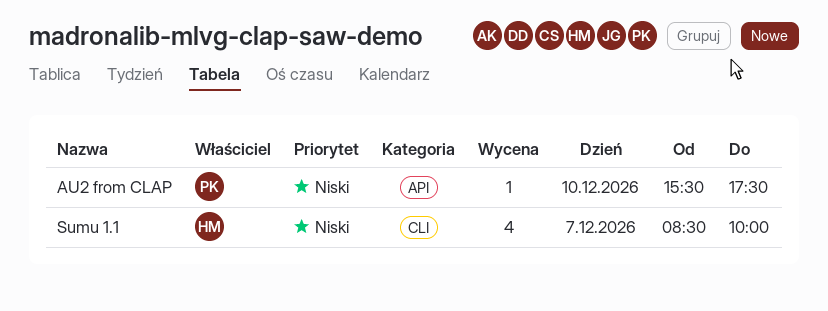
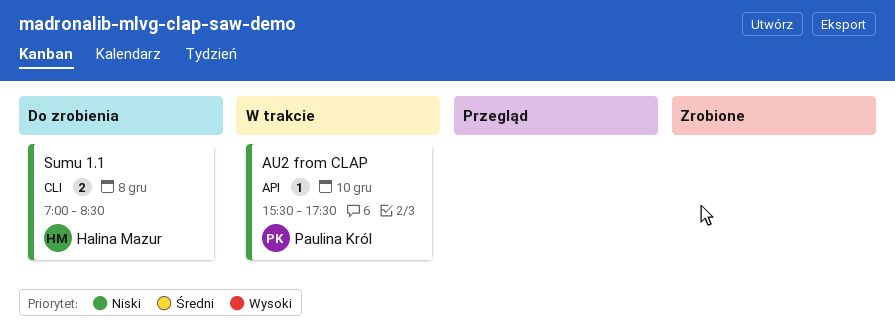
Sumu 1.1, estimate: 4 -> 2
Sumu 1.1, day: Dec 7 -> Dec 8
Sumu 1.1, begins: 08:30 -> 07:00
Sumu 1.1, ends: 10:00 -> 08:30

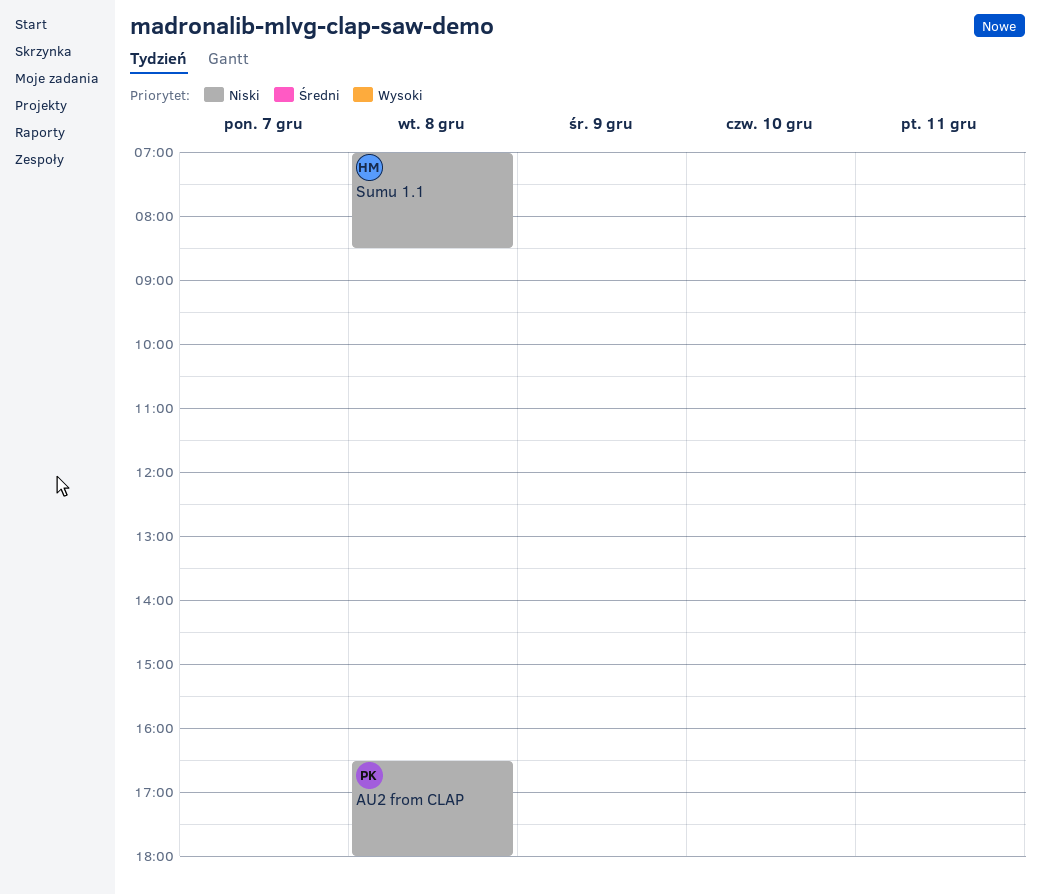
AU2 from CLAP, day: Dec 10 -> Dec 8
AU2 from CLAP, begins: 15:30 -> 16:30
AU2 from CLAP, ends: 17:30 -> 18:00

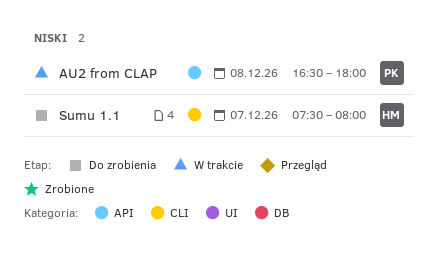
Sumu 1.1, day: Dec 8 -> Dec 7
Sumu 1.1, begins: 07:00 -> 07:30
Sumu 1.1, ends: 08:30 -> 08:00

